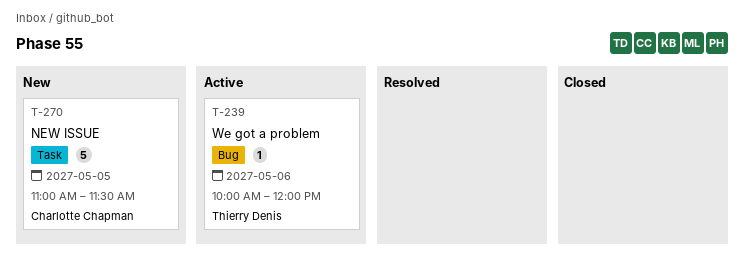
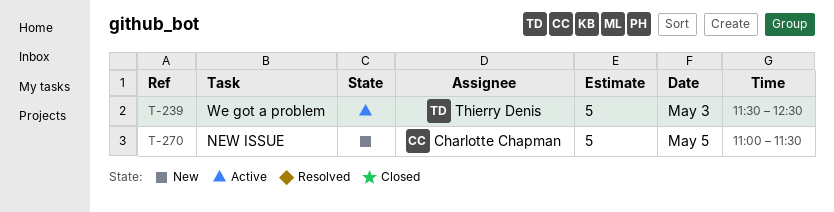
T-239, estimate: 1 -> 5
T-239, day: May 6 -> May 3
T-239, begins: 10:00 -> 11:30
T-239, ends: 12:00 -> 12:30

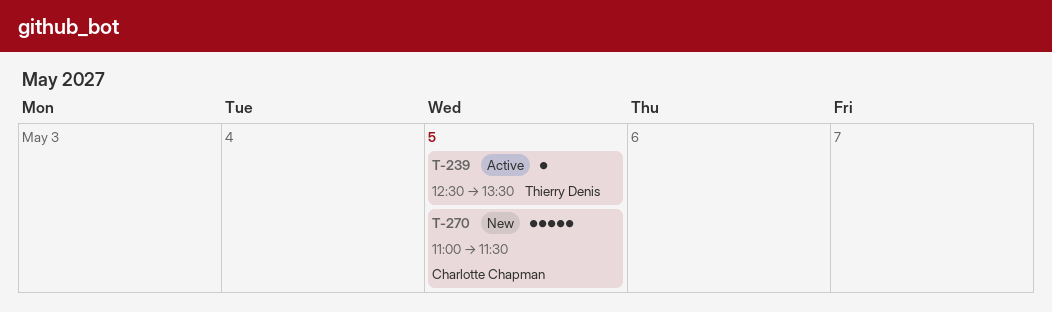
T-239, estimate: 5 -> 1
T-239, day: May 3 -> May 5
T-239, begins: 11:30 -> 12:30
T-239, ends: 12:30 -> 13:30

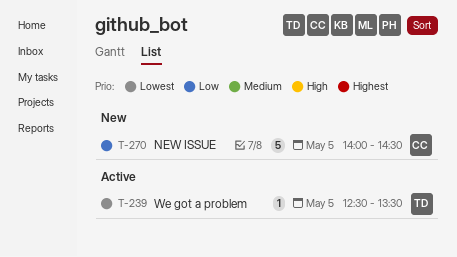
T-270, begins: 11:00 -> 14:00
T-270, ends: 11:30 -> 14:30

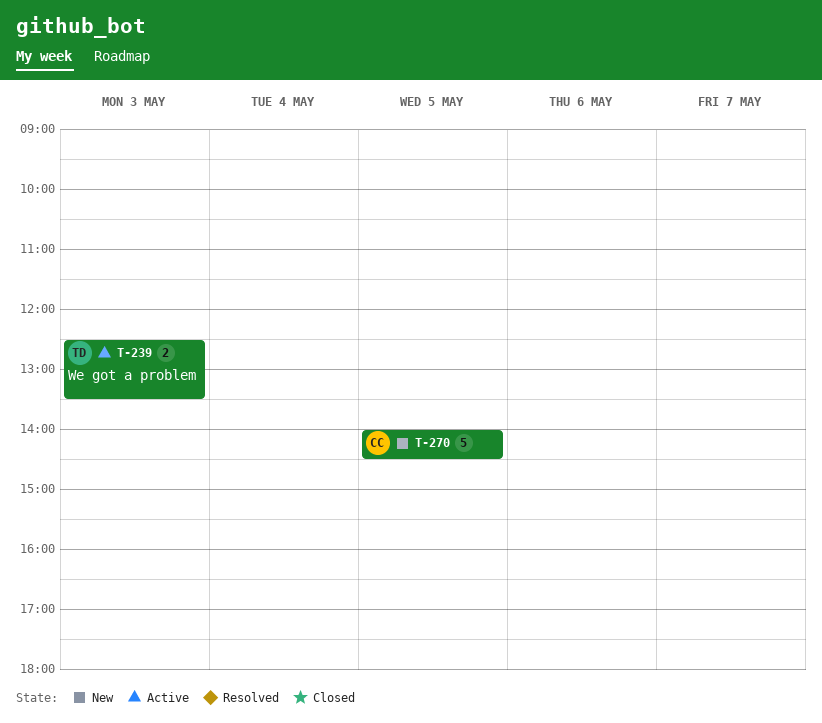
T-239, estimate: 1 -> 2
T-239, day: May 5 -> May 3

